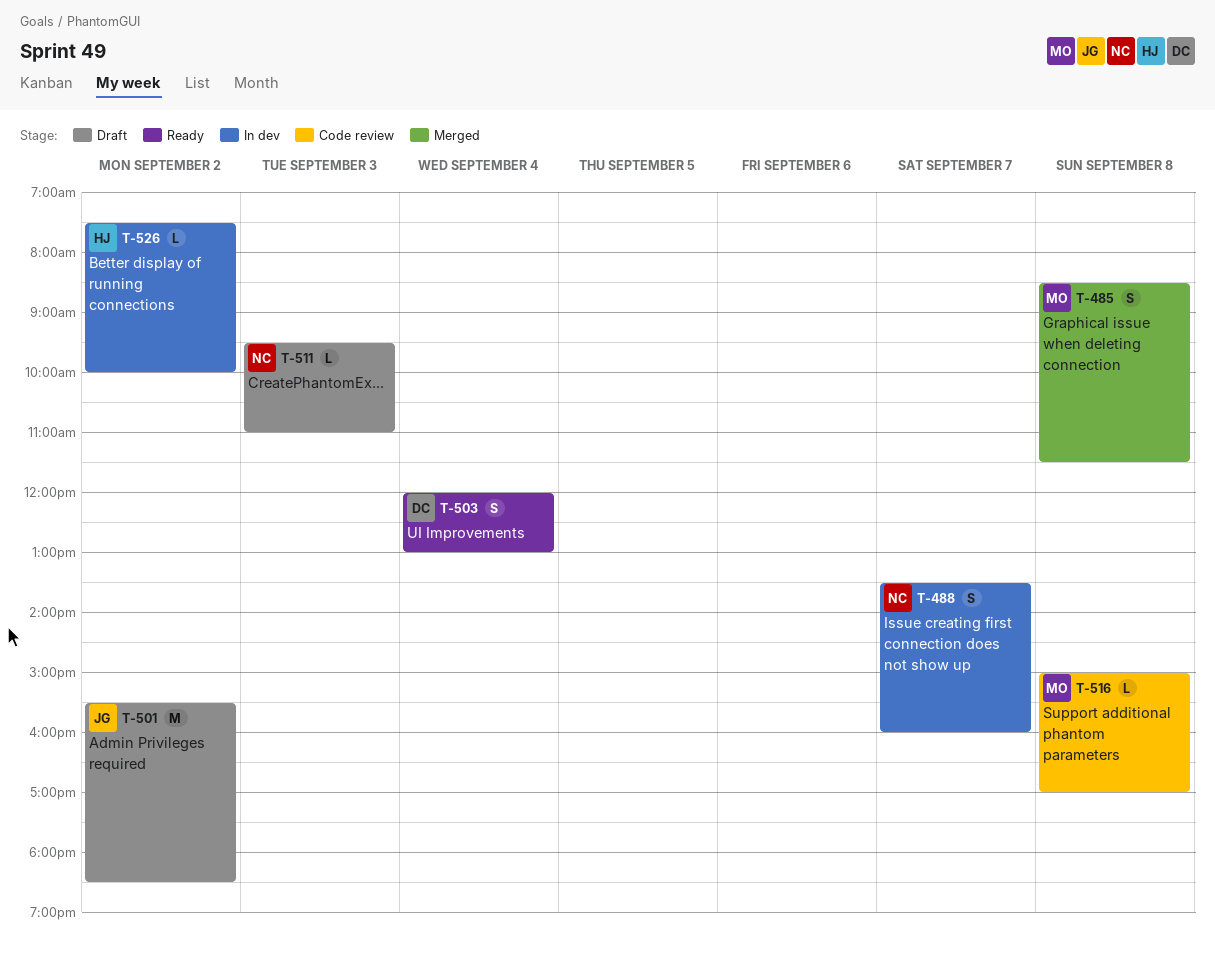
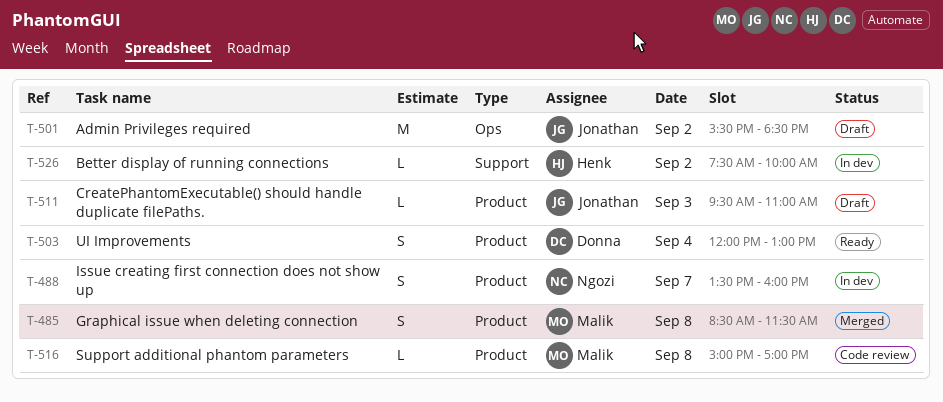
T-511, owner: Ngozi -> Jonathan

